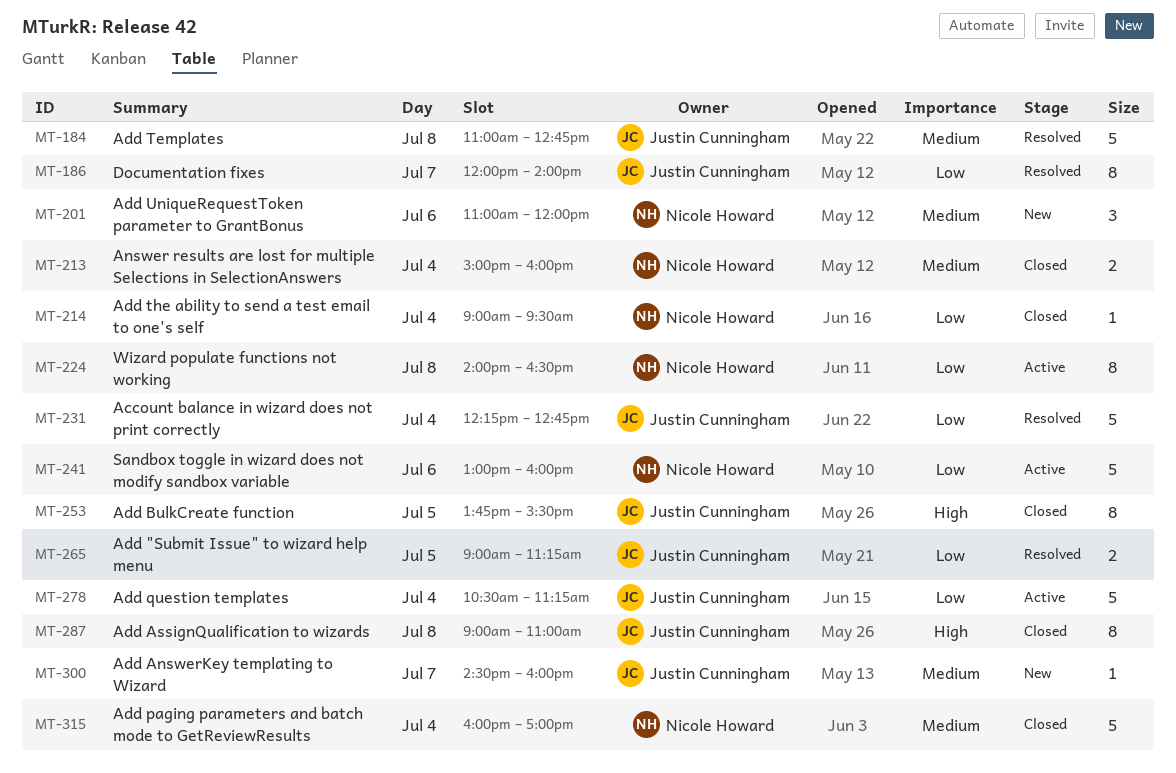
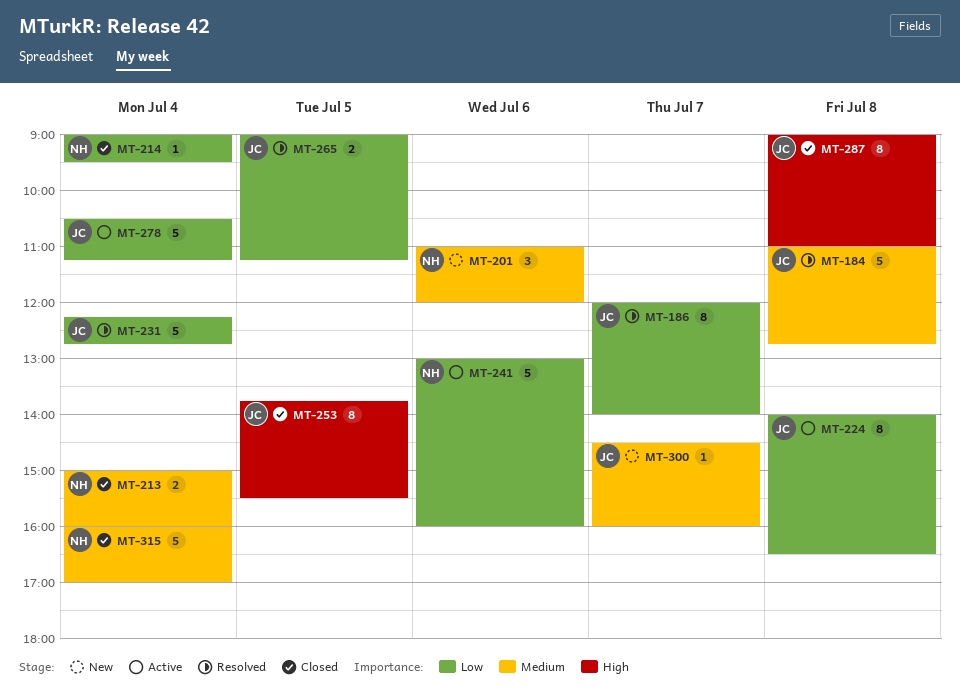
MT-224, owner: Nicole Howard -> Justin Cunningham

